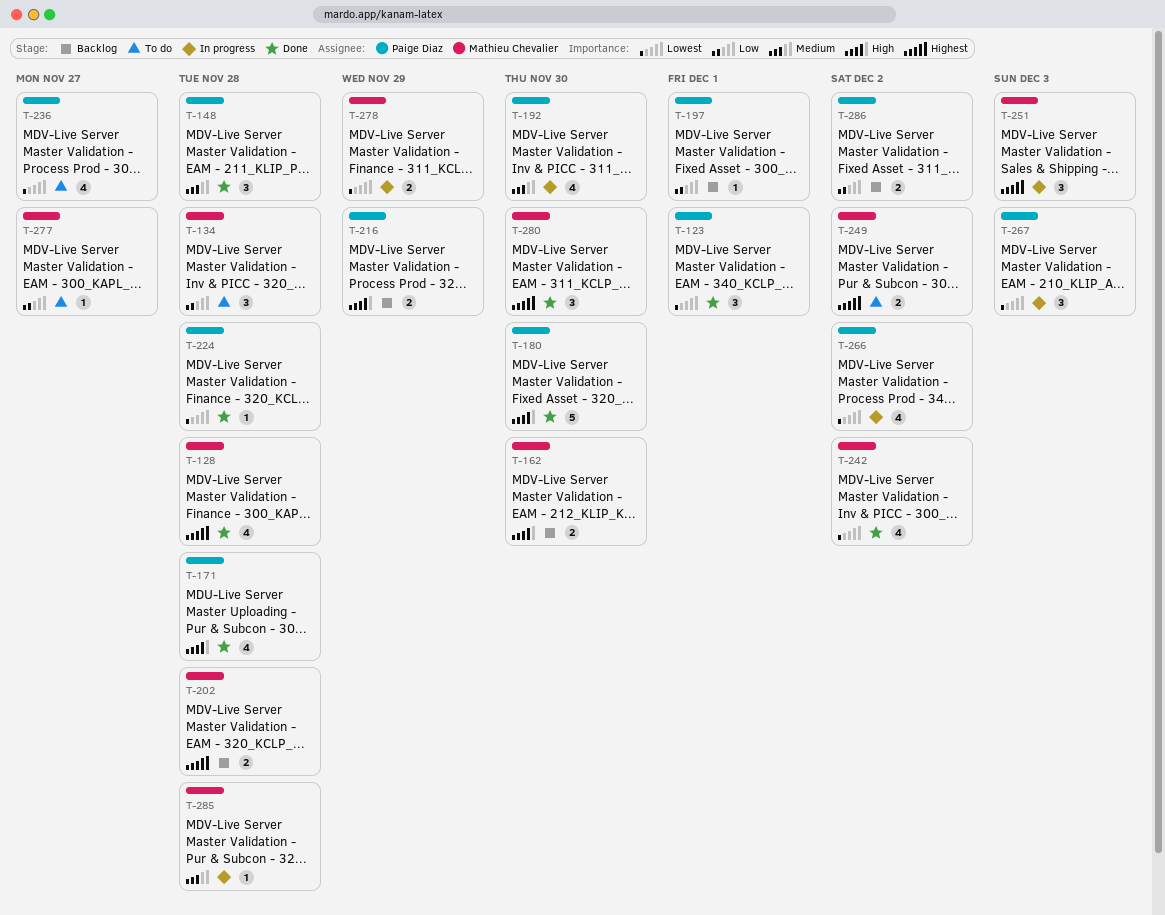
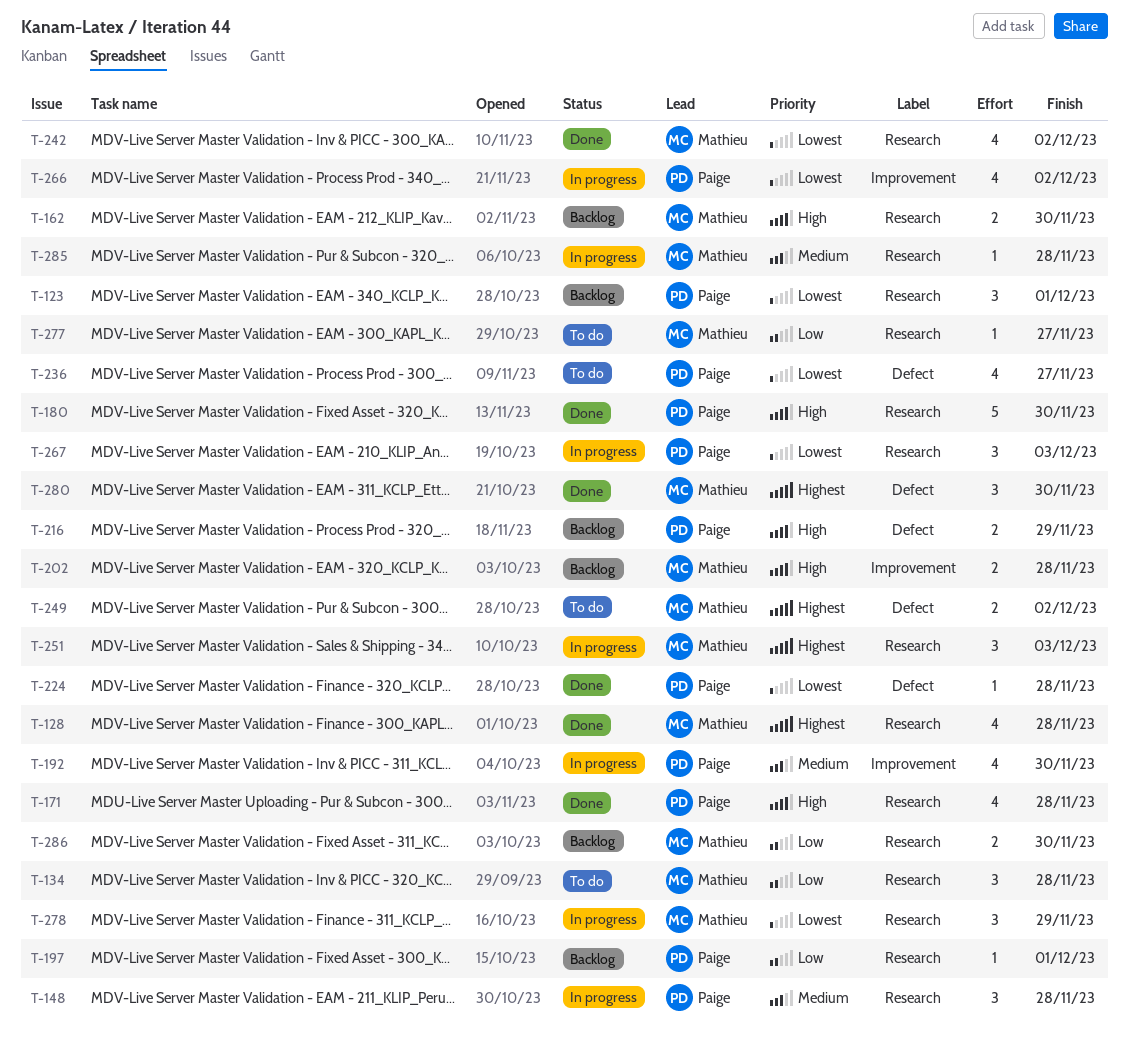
T-123, status: Done -> Backlog
T-148, status: Done -> In progress
T-202, priority: Highest -> High
T-278, estimate: 2 -> 3
T-286, owner: Paige Diaz -> Mathieu Chevalier
T-286, due: Dec 2 -> Nov 30

